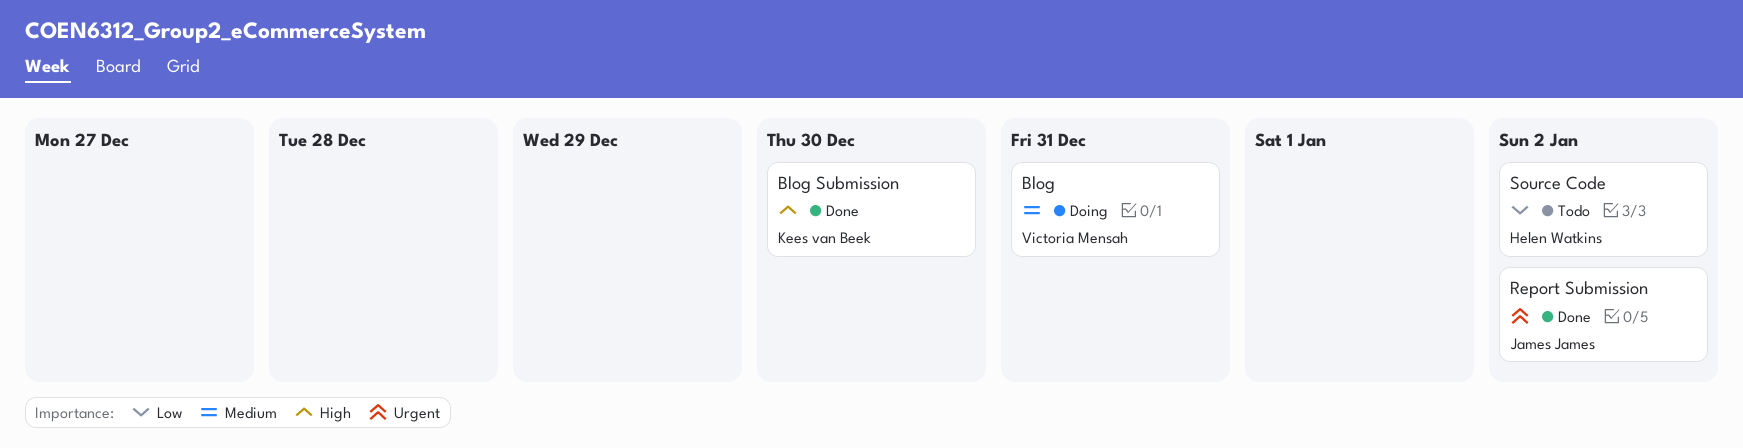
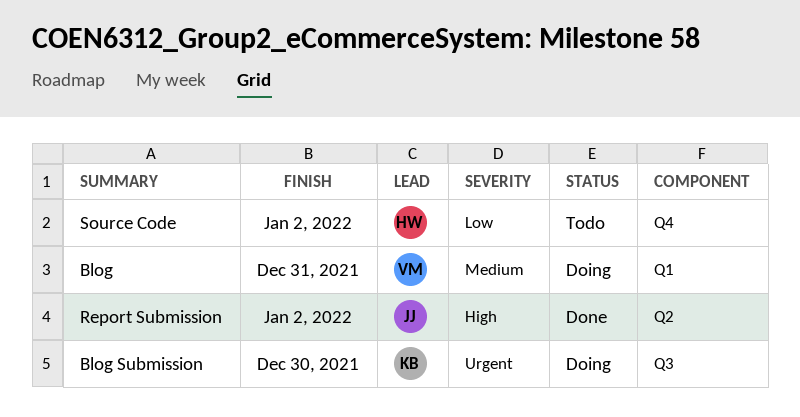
Blog Submission, status: Done -> Doing
Blog Submission, priority: High -> Urgent
Report Submission, priority: Urgent -> High

